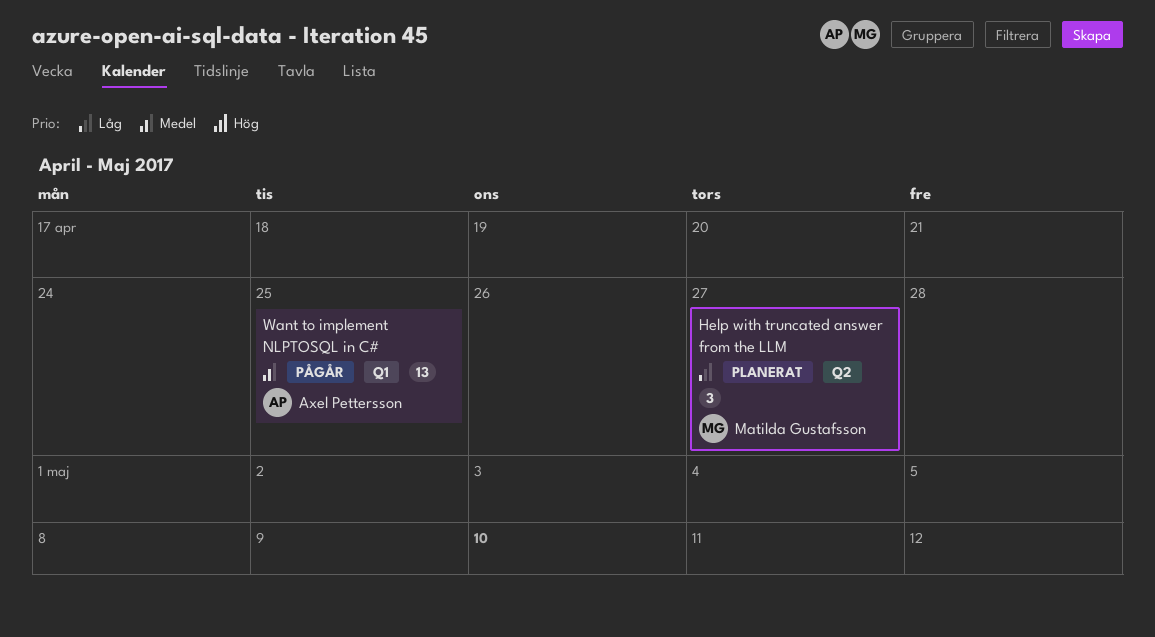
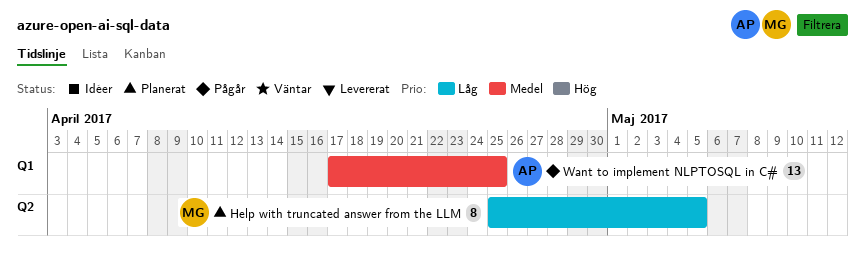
Help with truncated answer from the LLM, estimate: 3 -> 8
Help with truncated answer from the LLM, due: Apr 27 -> May 5

